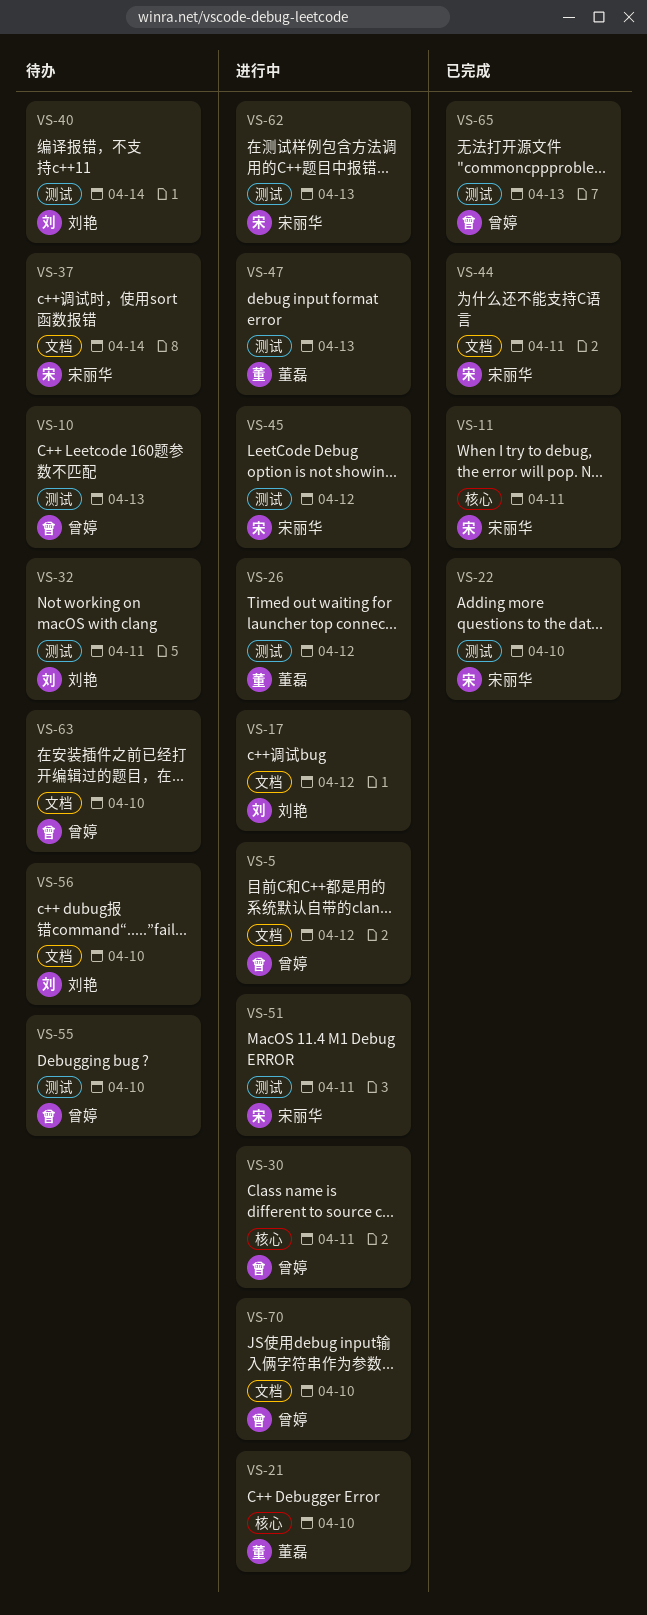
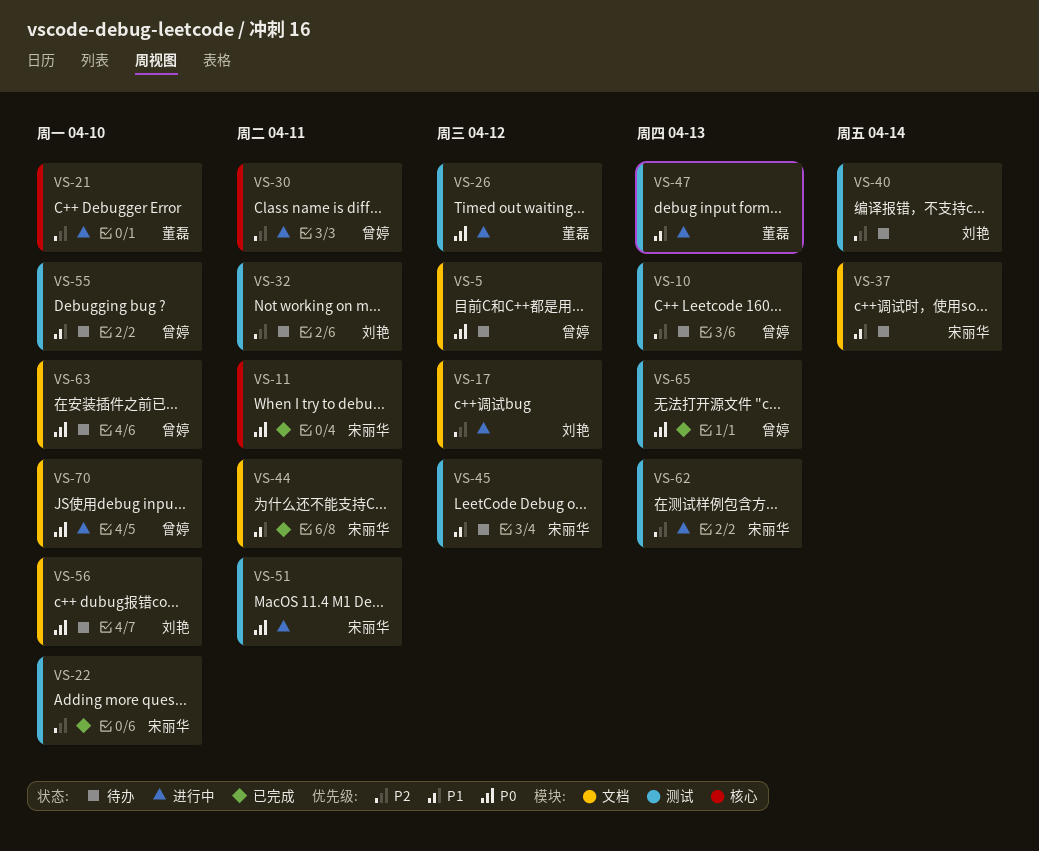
VS-5, status: 进行中 -> 待办
VS-45, status: 进行中 -> 待办

